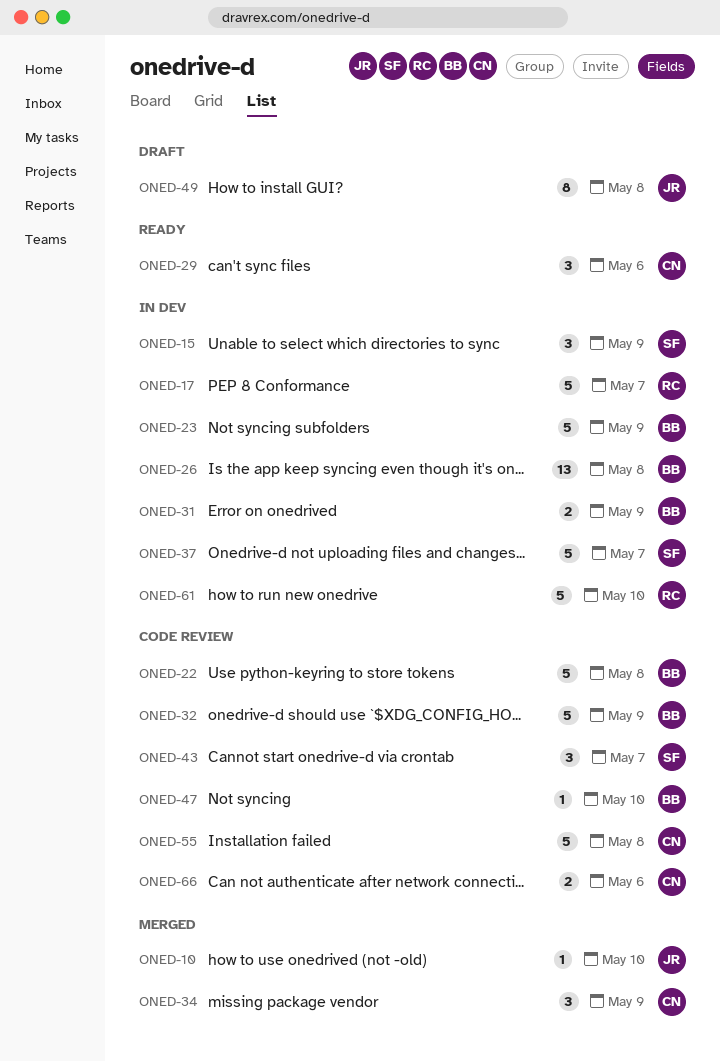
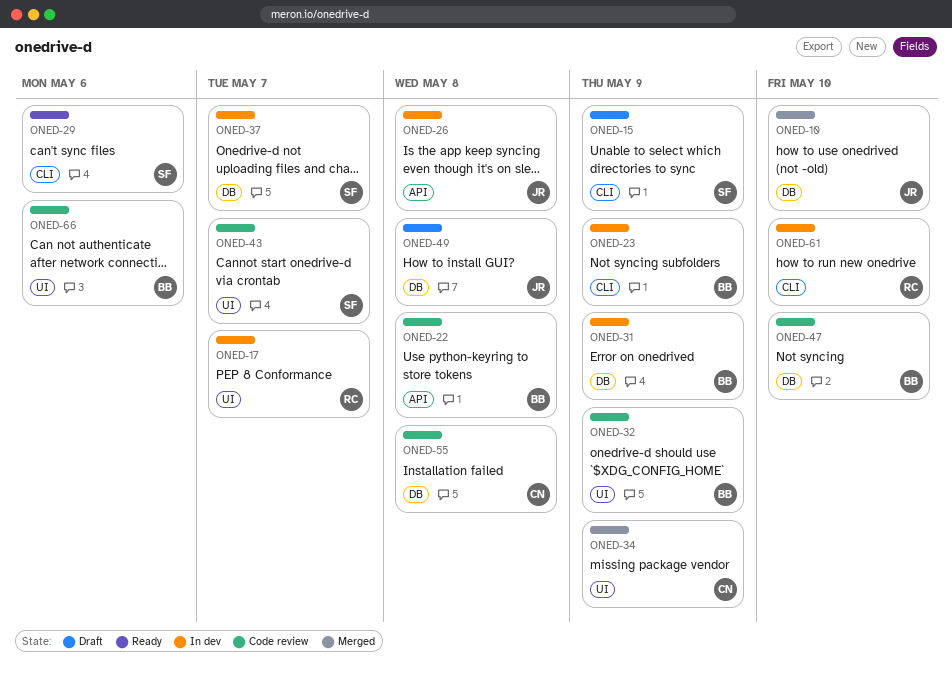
ONED-15, status: In dev -> Draft
ONED-26, owner: BB -> JR
ONED-29, owner: CN -> SF
ONED-66, owner: CN -> BB

